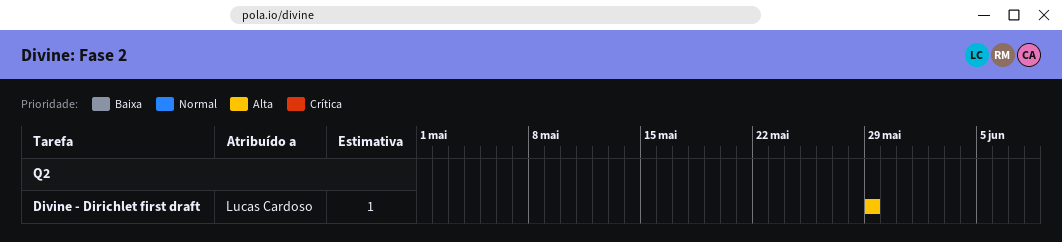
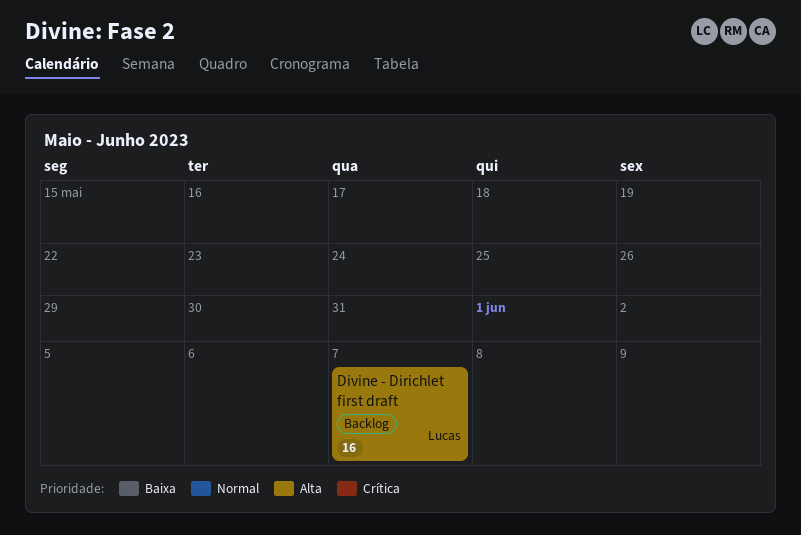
Divine - Dirichlet first draft, estimate: 1 -> 16
Divine - Dirichlet first draft, due: May 29 -> Jun 7

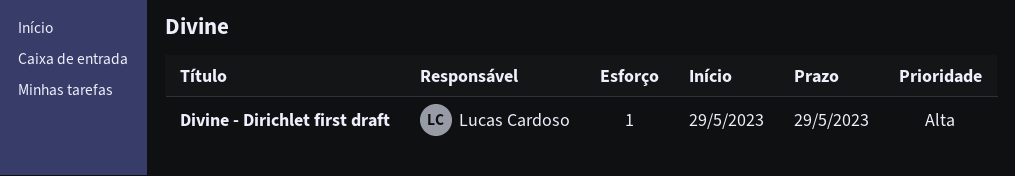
Divine - Dirichlet first draft, estimate: 16 -> 1
Divine - Dirichlet first draft, due: Jun 7 -> May 29

